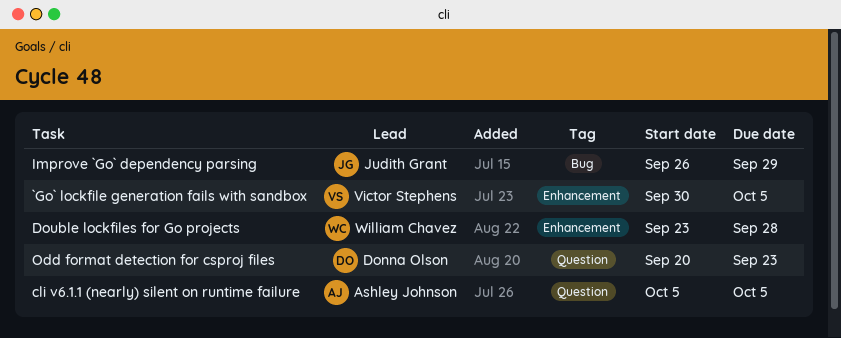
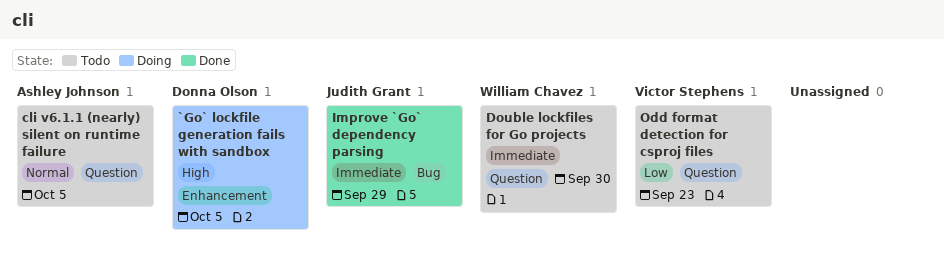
`Go` lockfile generation fails with sandbox, owner: Victor Stephens -> Donna Olson
Double lockfiles for Go projects, label: Enhancement -> Question
Double lockfiles for Go projects, due: Sep 28 -> Sep 30
Odd format detection for csproj files, owner: Donna Olson -> Victor Stephens

